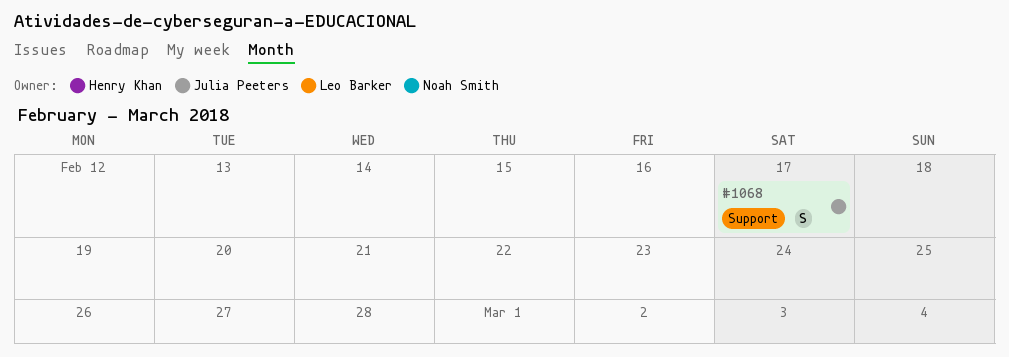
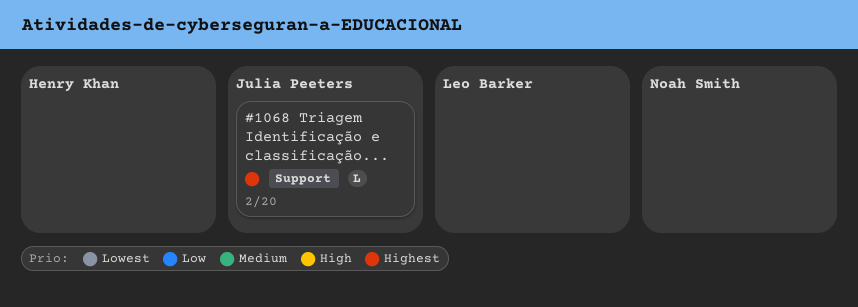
#1068, estimate: S -> L
#1068, due: Feb 17 -> Feb 20

